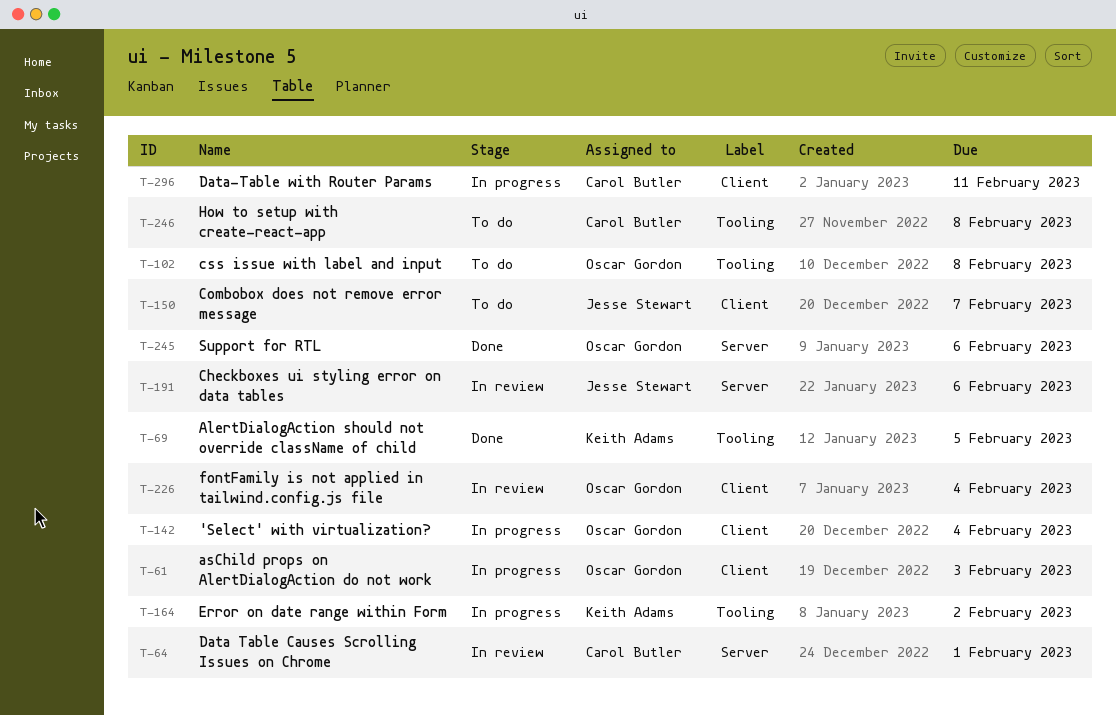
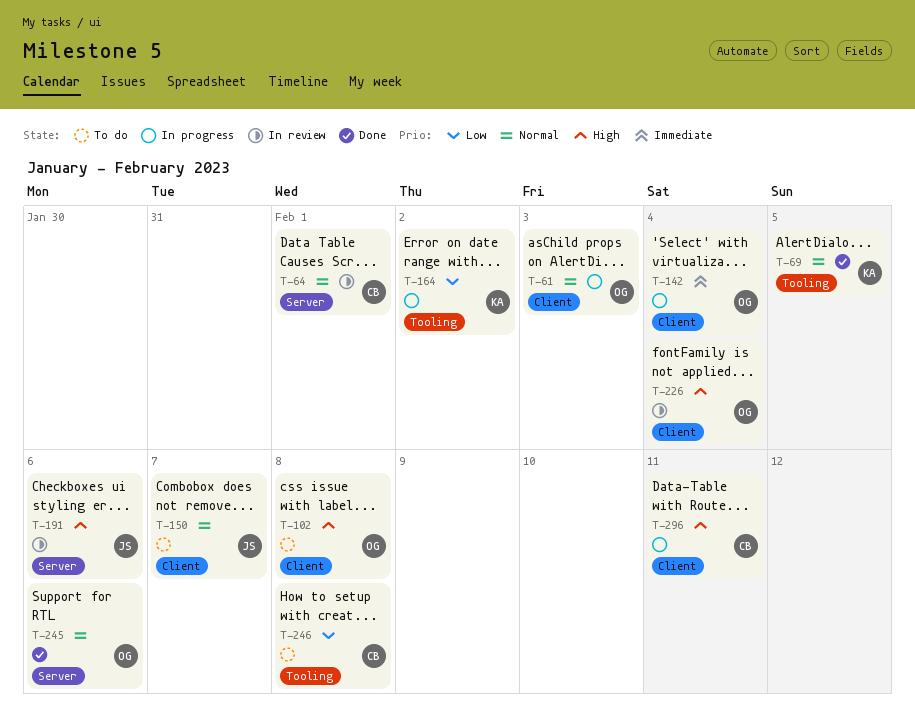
T-102, label: Tooling -> Client

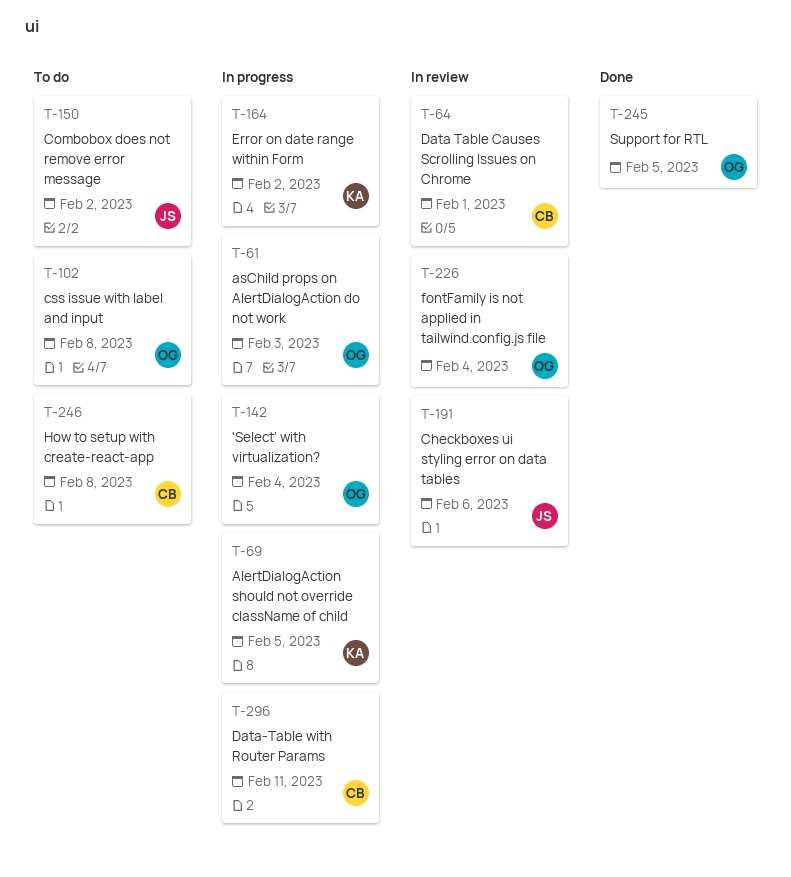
T-69, status: Done -> In progress
T-150, due: Feb 7 -> Feb 2
T-245, due: Feb 6 -> Feb 5

